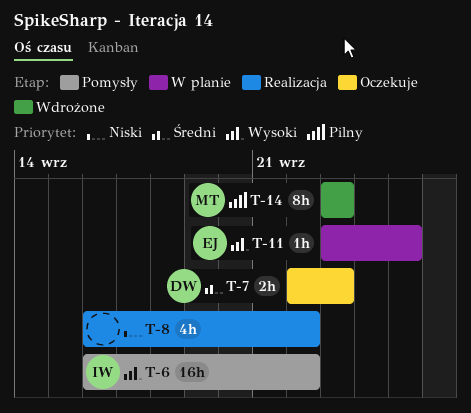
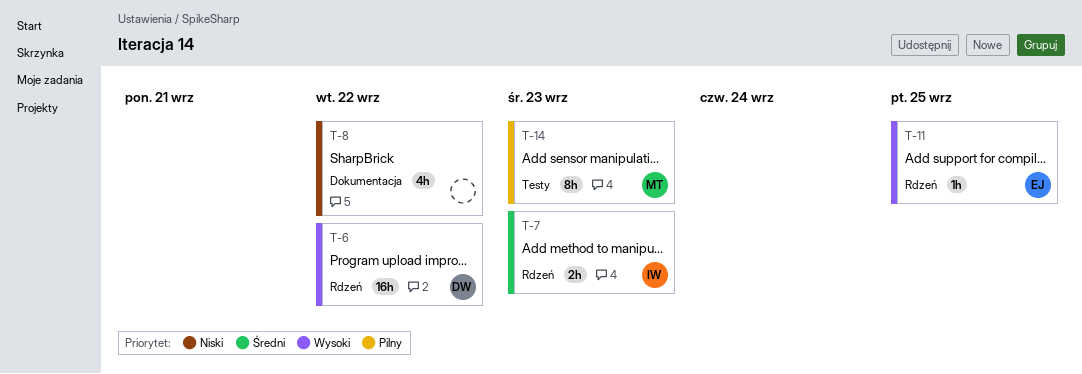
T-6, owner: IW -> DW
T-7, owner: DW -> IW

